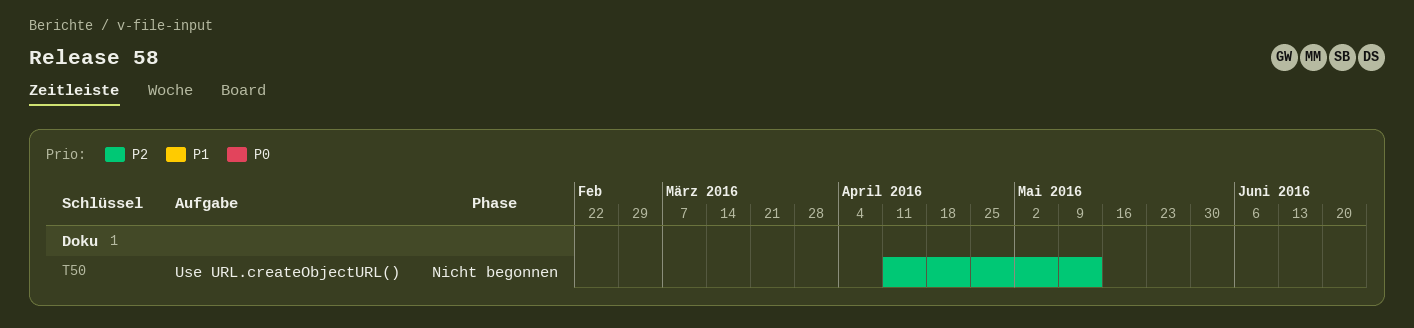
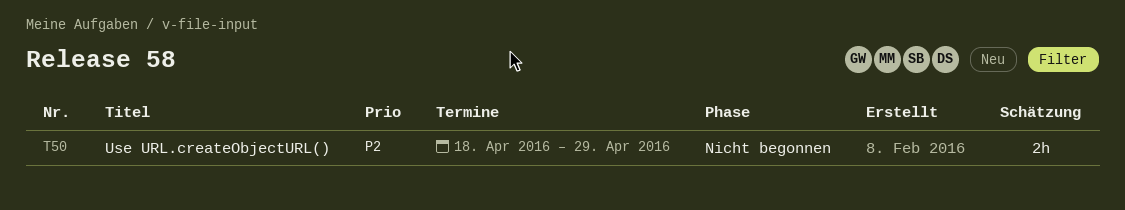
T50, start: Apr 11 -> Apr 18
T50, due: May 13 -> Apr 29

